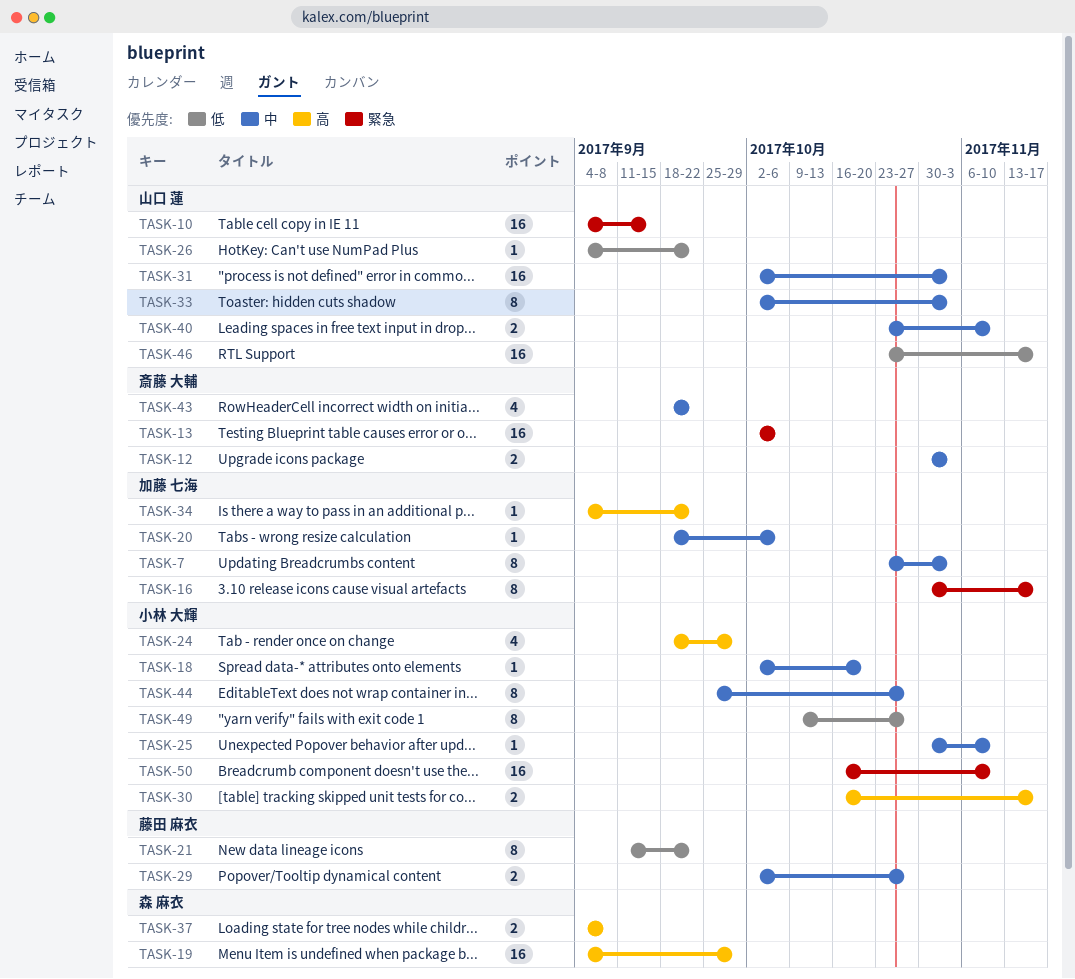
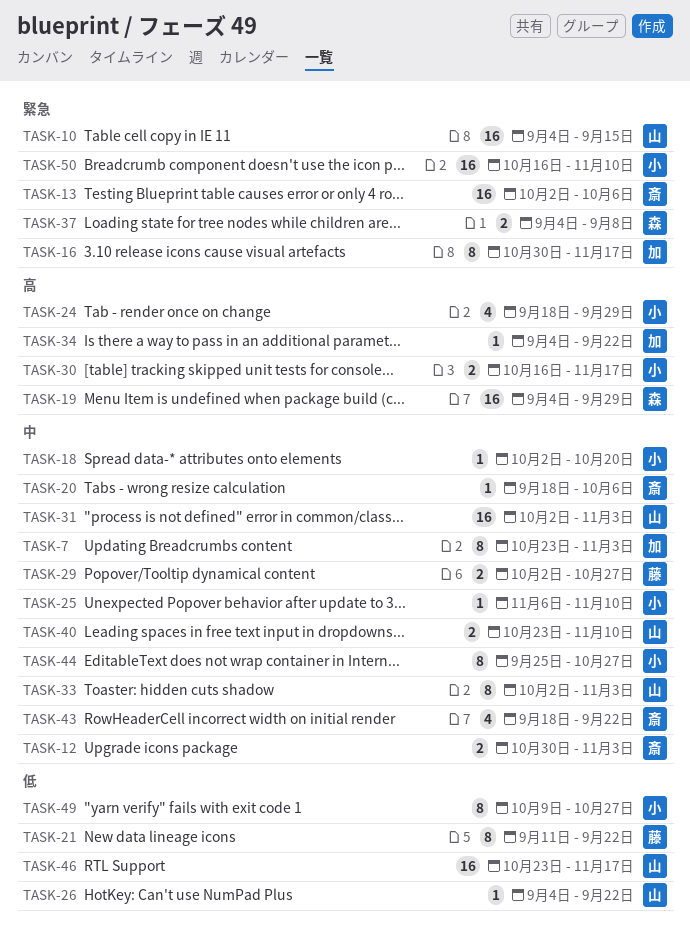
TASK-20, owner: 加藤 七海 -> 斎藤 大輔
TASK-25, start: Oct 30 -> Nov 6
TASK-37, priority: 高 -> 緊急

